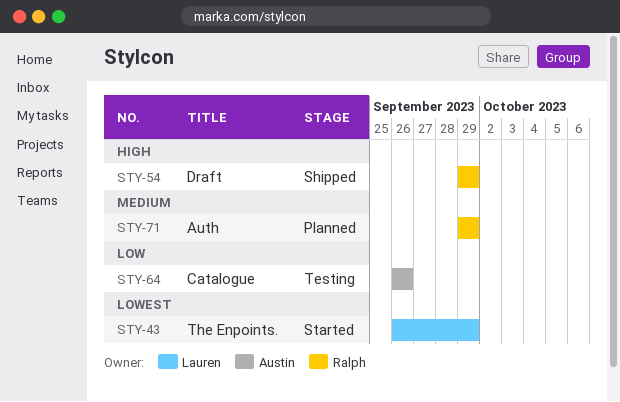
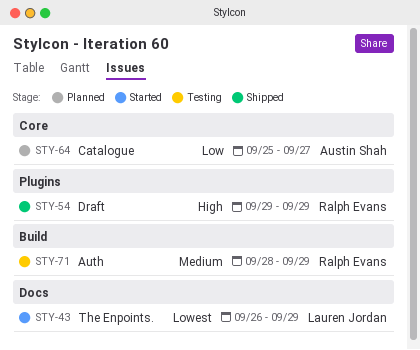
STY-64, status: Testing -> Planned
STY-64, start: Sep 26 -> Sep 25
STY-64, due: Sep 26 -> Sep 27
STY-71, status: Planned -> Testing
STY-71, start: Sep 29 -> Sep 28

